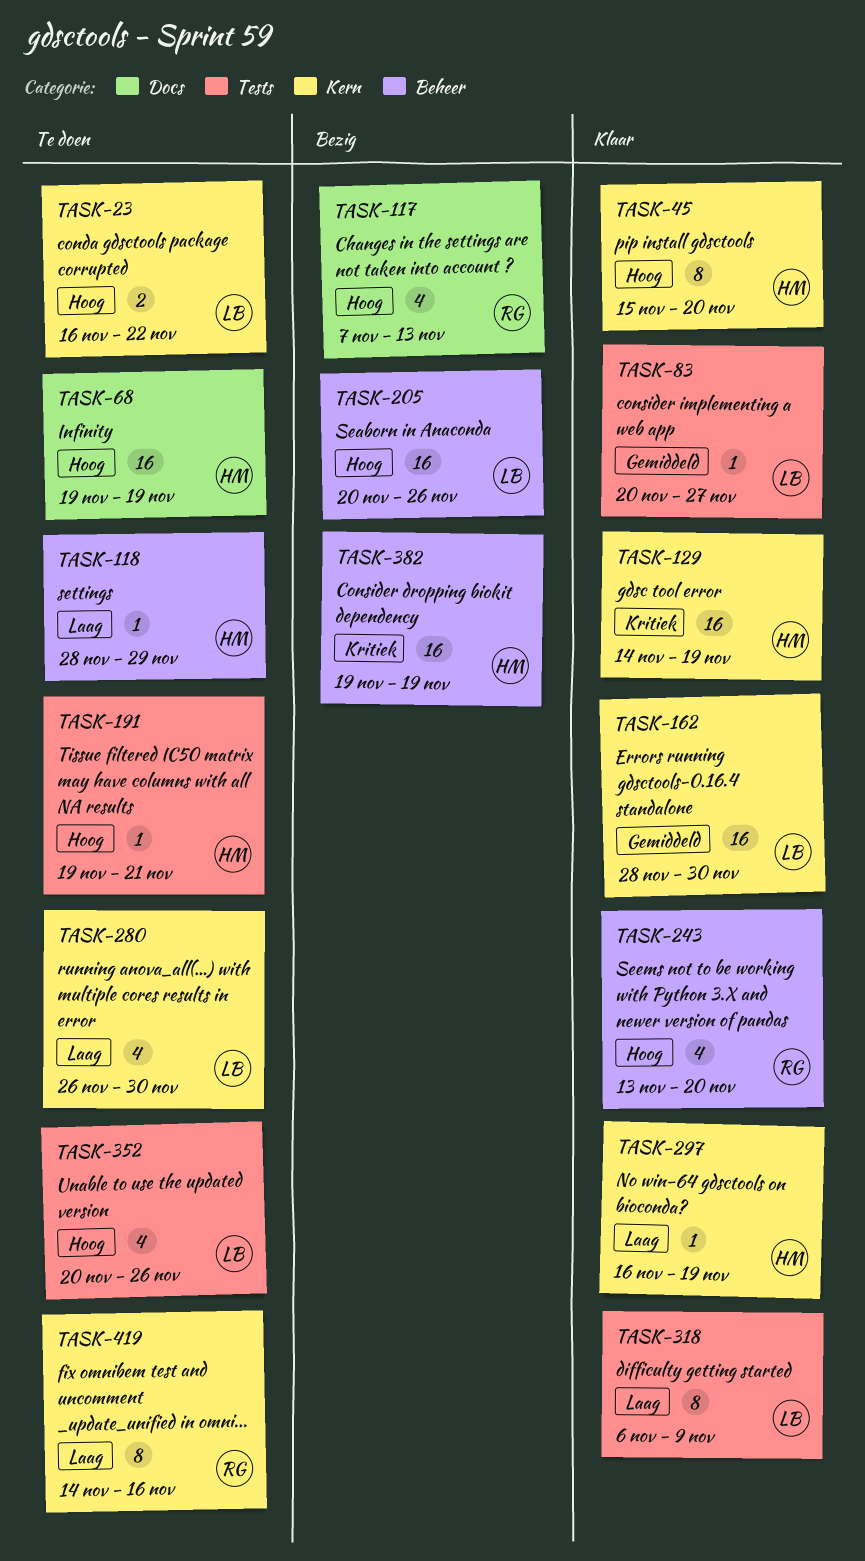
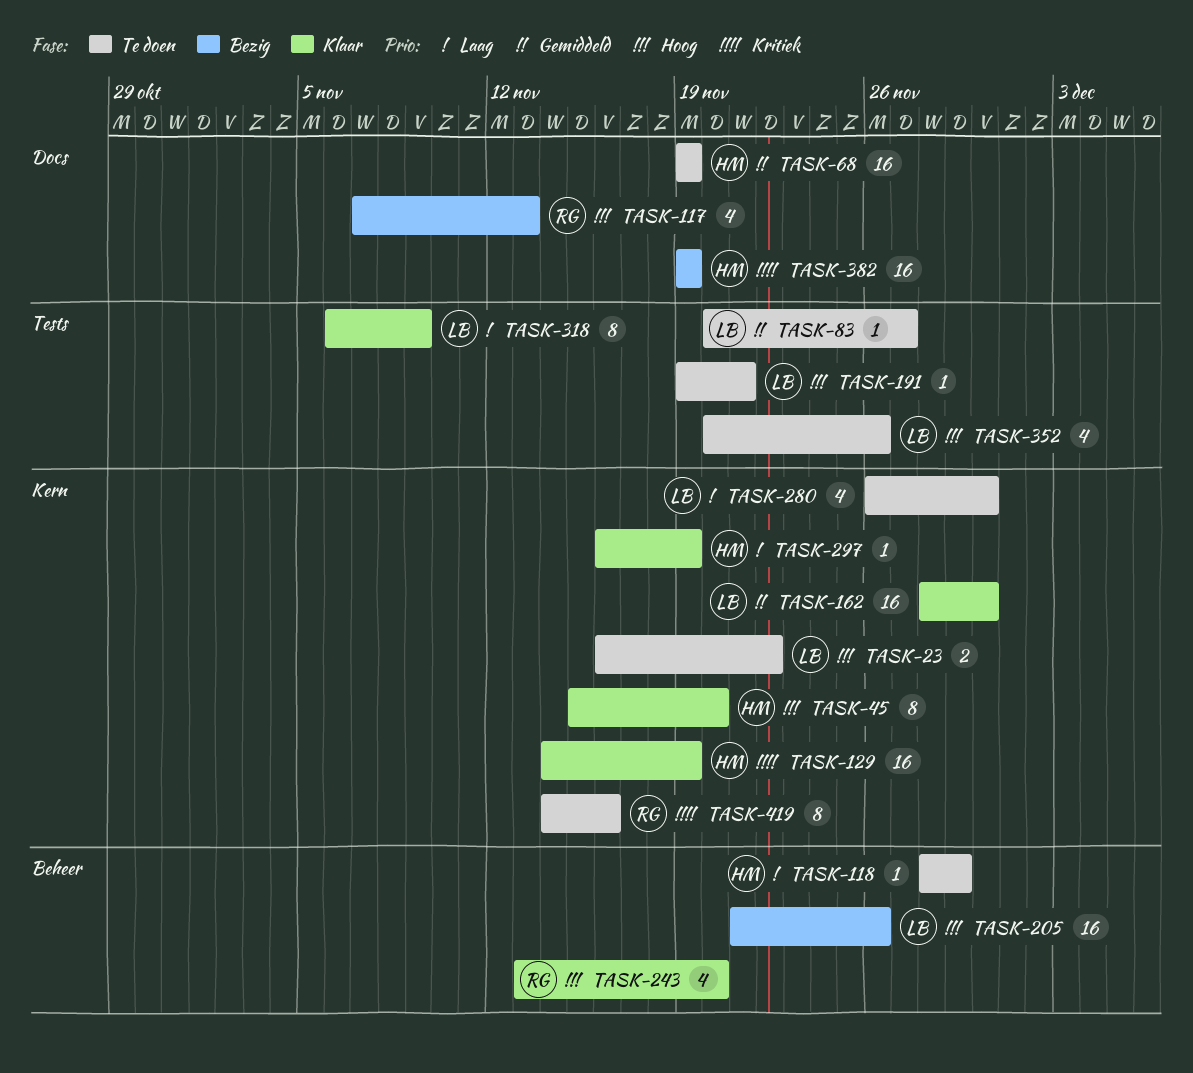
TASK-68, priority: Hoog -> Gemiddeld
TASK-83, status: Klaar -> Te doen
TASK-191, owner: HM -> LB
TASK-205, start: Nov 20 -> Nov 21
TASK-382, label: Beheer -> Docs
TASK-419, priority: Laag -> Kritiek

